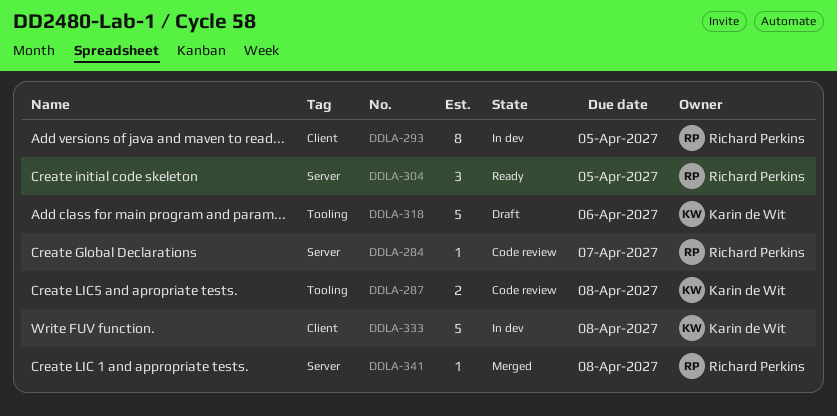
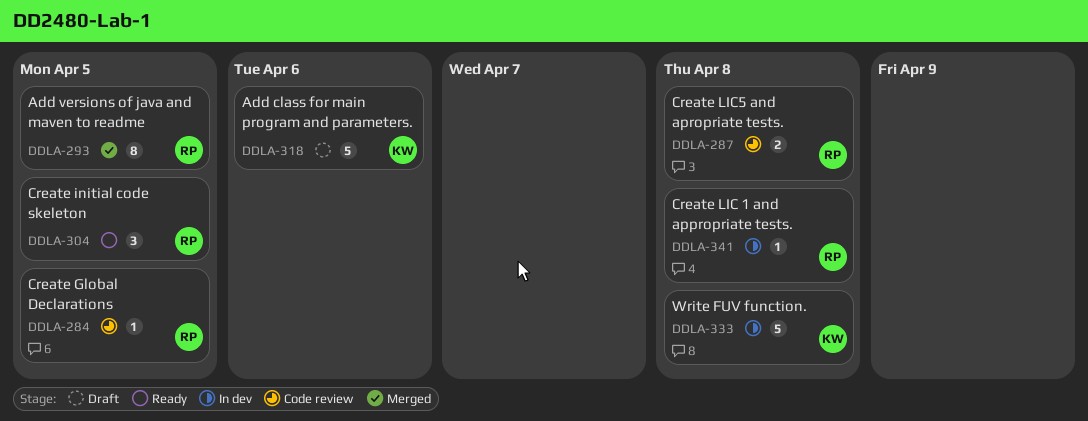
DDLA-284, due: Apr 7 -> Apr 5
DDLA-287, owner: Karin de Wit -> Richard Perkins
DDLA-293, status: In dev -> Merged
DDLA-341, status: Merged -> In dev

